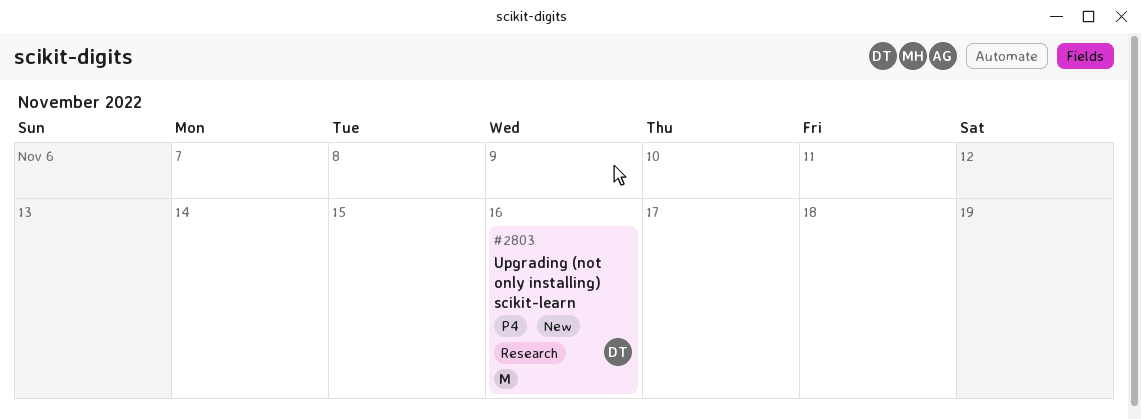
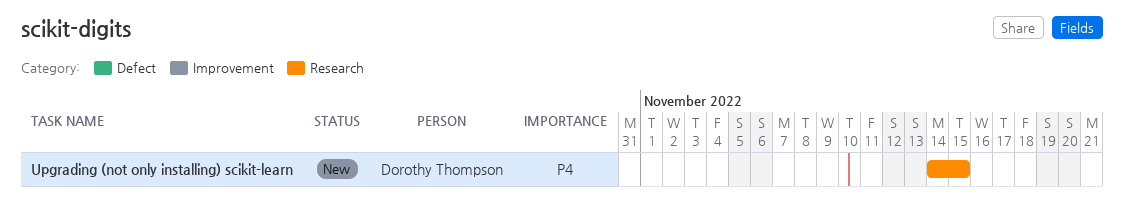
Upgrading (not only installing) scikit-learn, due: Nov 16 -> Nov 15

